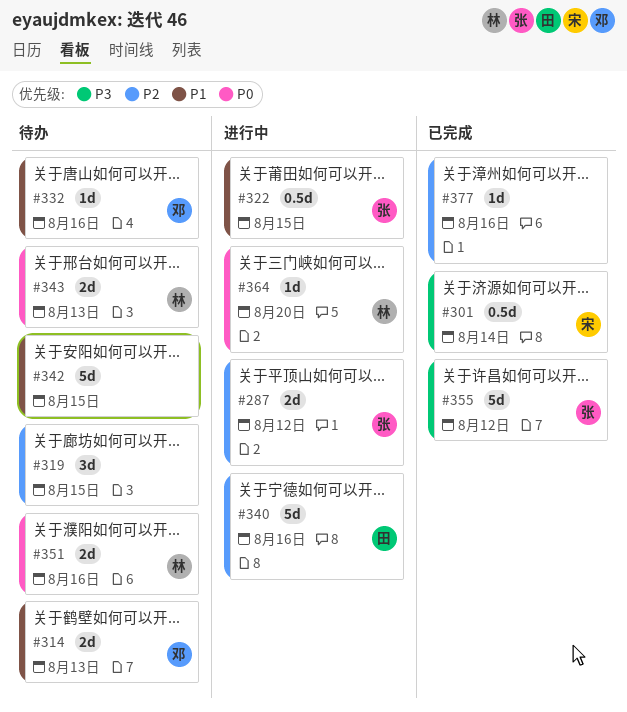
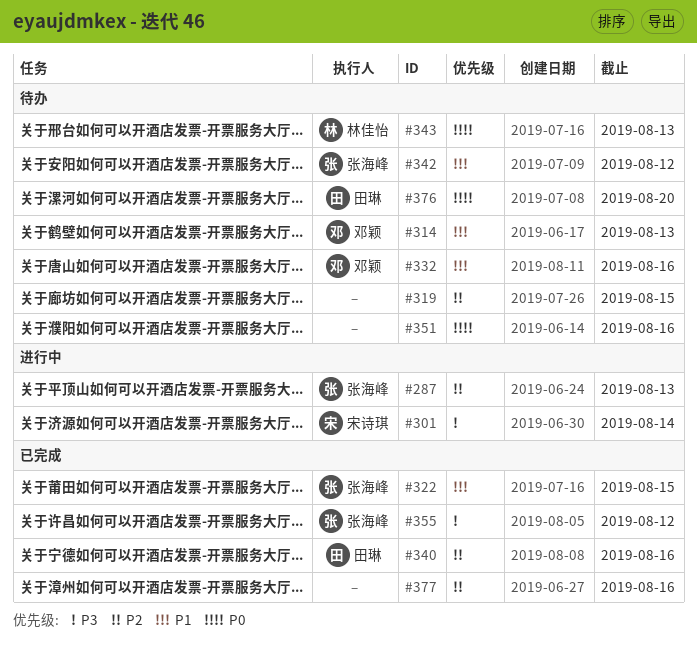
#287, due: Aug 12 -> Aug 13
#301, status: 已完成 -> 进行中
#322, status: 进行中 -> 已完成
#340, status: 进行中 -> 已完成
#342, owner: none -> 张海峰
#342, due: Aug 15 -> Aug 12
#351, owner: 林佳怡 -> none
#364: present -> none
#376: none -> present

